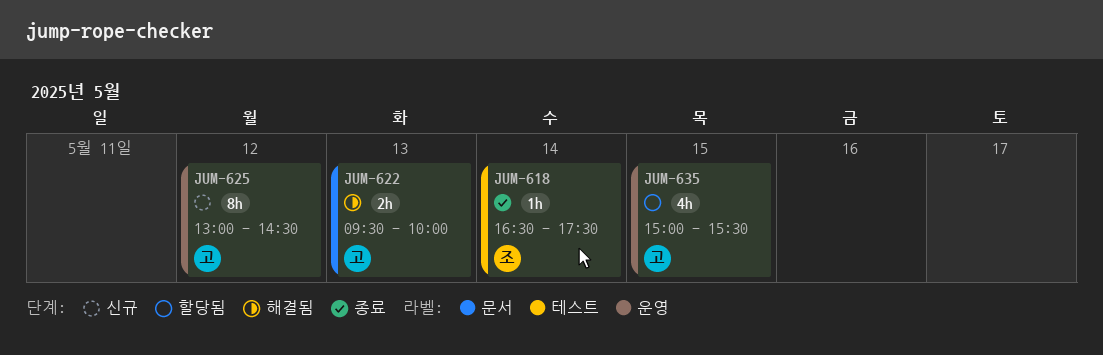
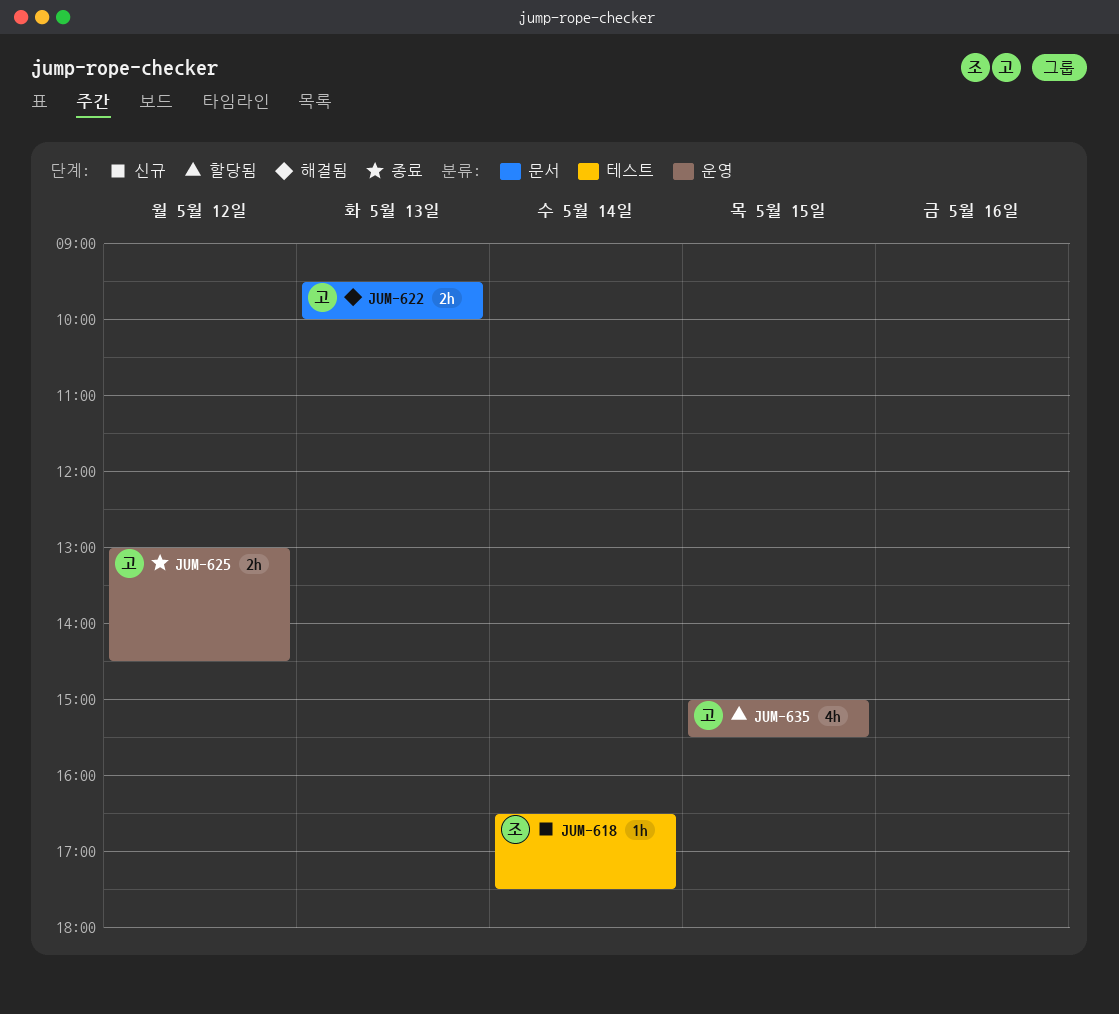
JUM-618, status: 종료 -> 신규
JUM-625, status: 신규 -> 종료
JUM-625, estimate: 8h -> 2h

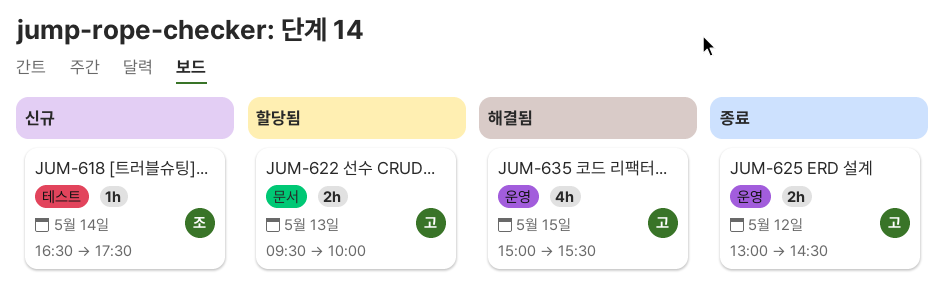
JUM-622, status: 해결됨 -> 할당됨
JUM-635, status: 할당됨 -> 해결됨

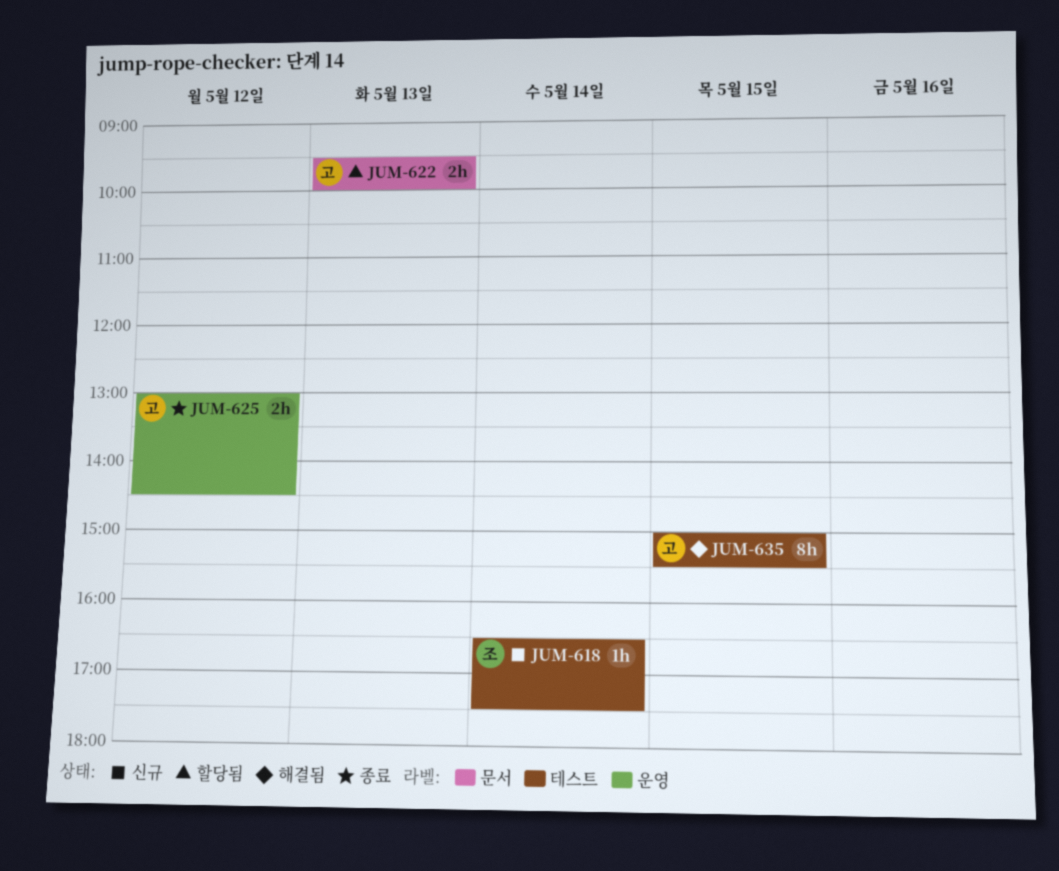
JUM-635, label: 운영 -> 테스트
JUM-635, estimate: 4h -> 8h

